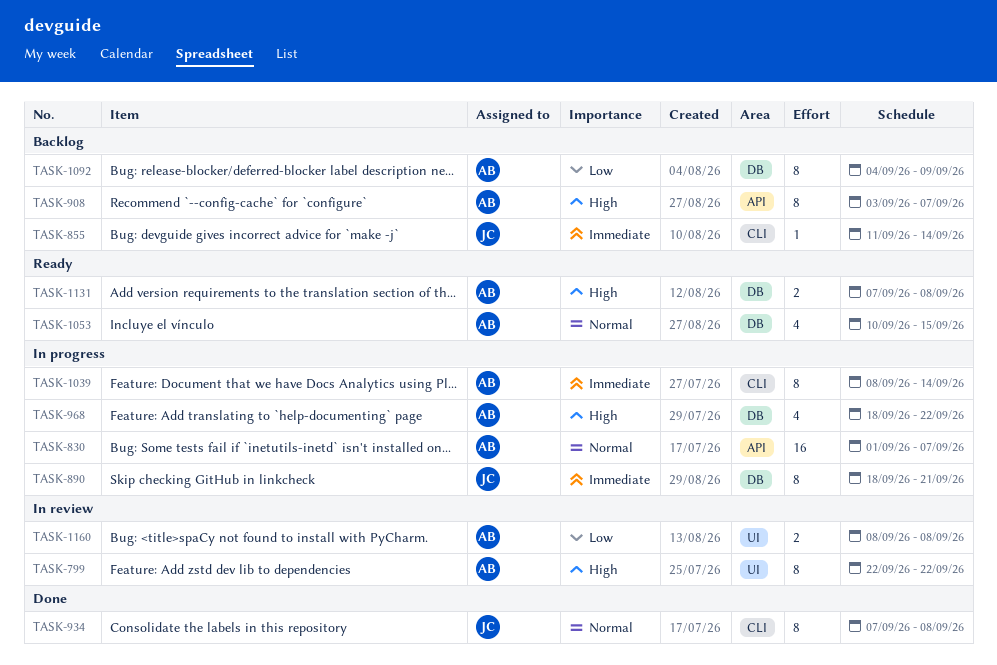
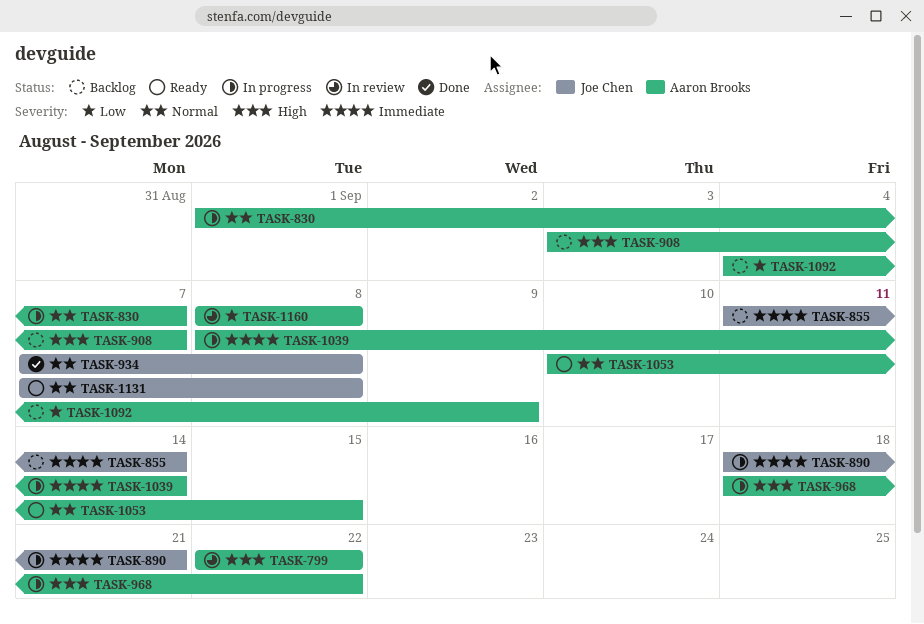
TASK-1131, owner: Aaron Brooks -> Joe Chen
TASK-1131, priority: High -> Normal

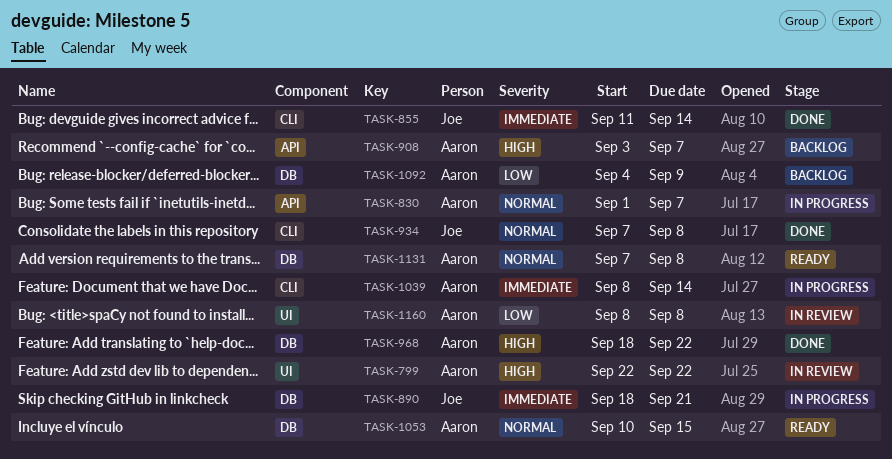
TASK-855, status: Backlog -> Done
TASK-968, status: In progress -> Done
TASK-1131, owner: Joe Chen -> Aaron Brooks

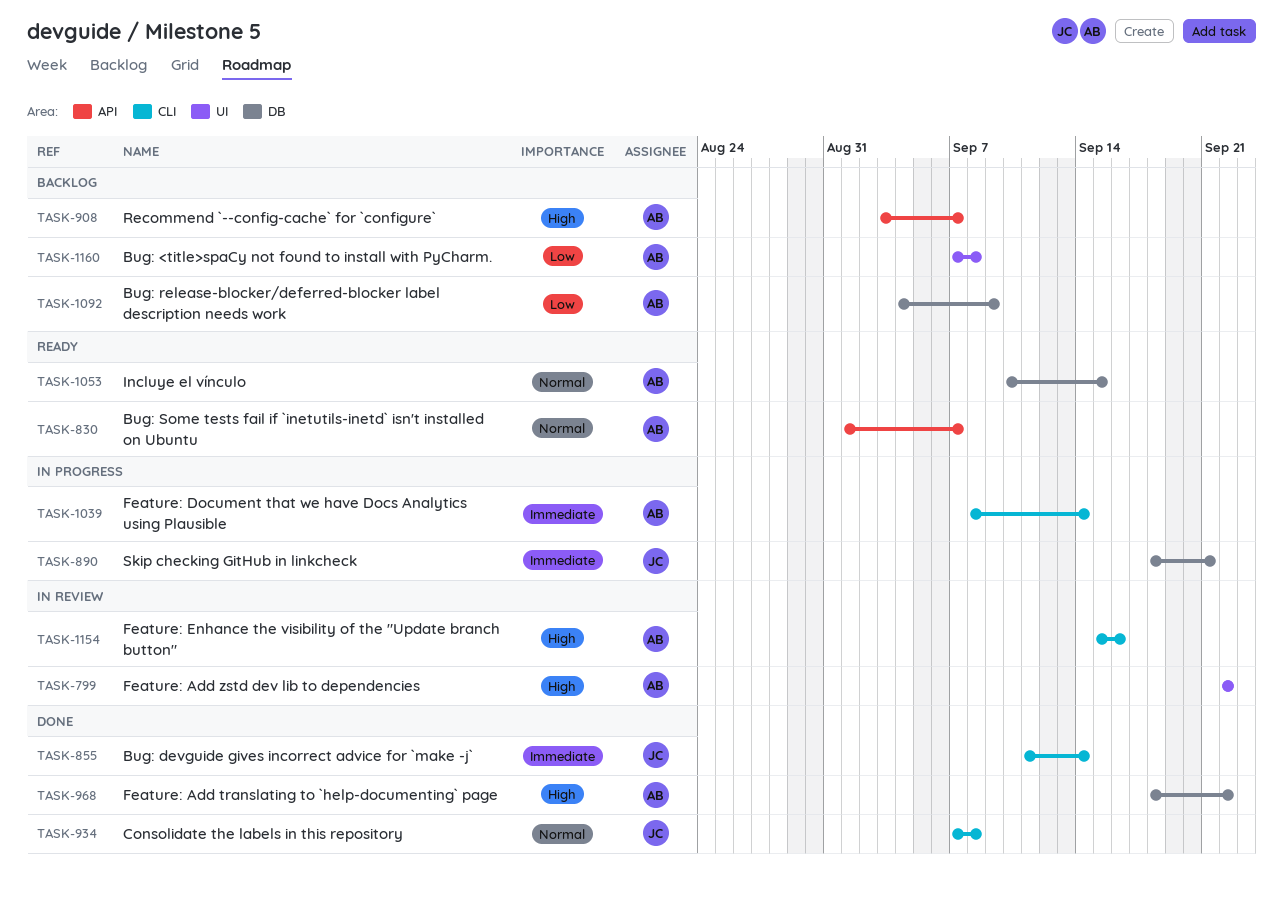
TASK-830, status: In progress -> Ready
TASK-1131: present -> none
TASK-1154: none -> present
TASK-1160, status: In review -> Backlog
TASK-1160, start: Sep 8 -> Sep 7

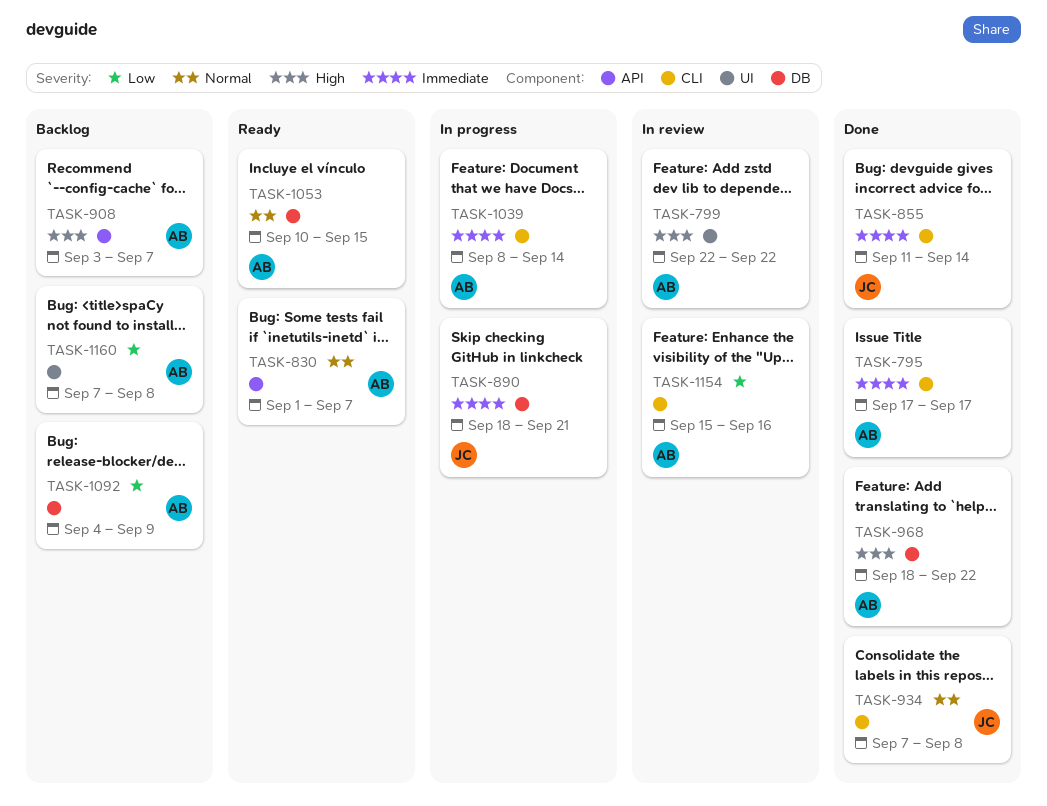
TASK-795: none -> present
TASK-1154, priority: High -> Low

